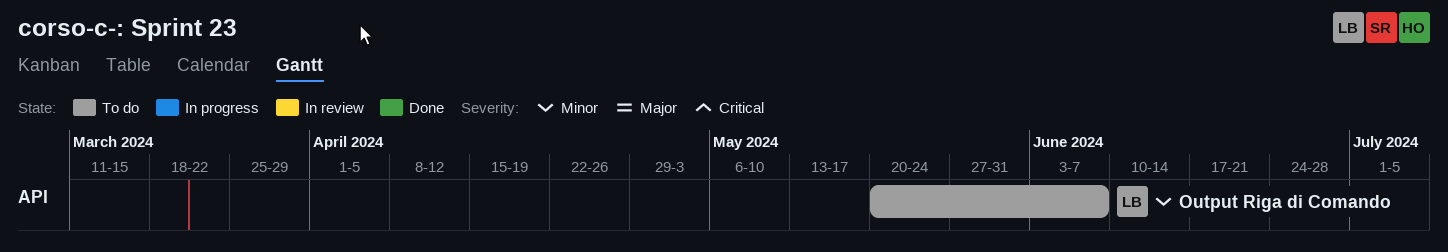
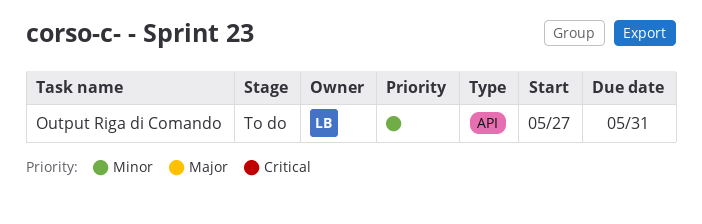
Output Riga di Comando, start: May 20 -> May 27
Output Riga di Comando, due: Jun 7 -> May 31

